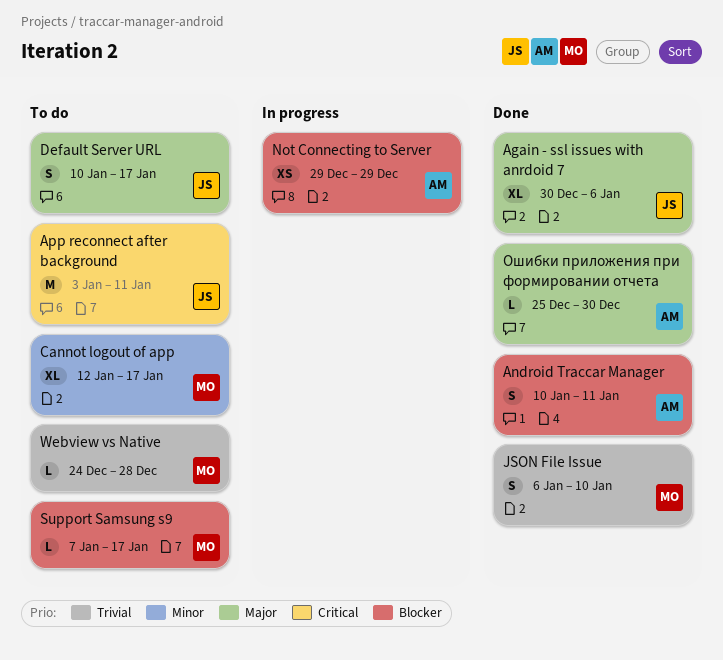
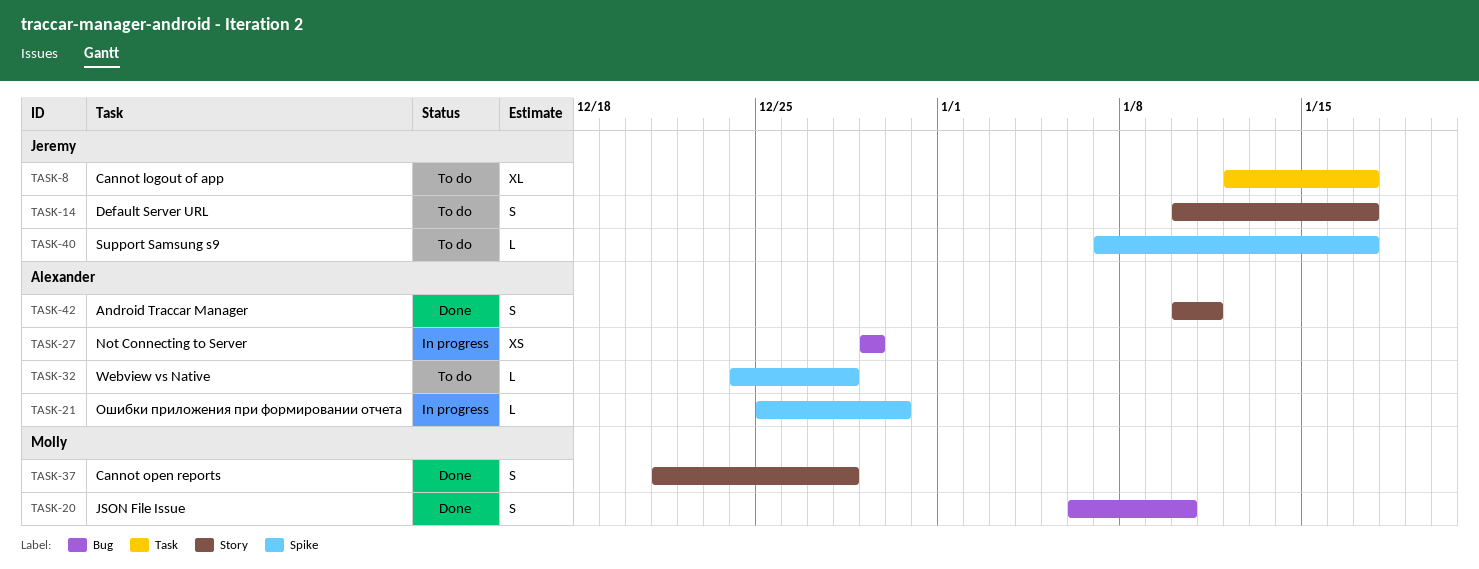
Again - ssl issues with anrdoid 7: present -> none
App reconnect after background: present -> none
Cannot logout of app, owner: Molly -> Jeremy
Cannot open reports: none -> present
Support Samsung s9, owner: Molly -> Jeremy
Webview vs Native, owner: Molly -> Alexander
Ошибки приложения при формировании отчета, status: Done -> In progress

